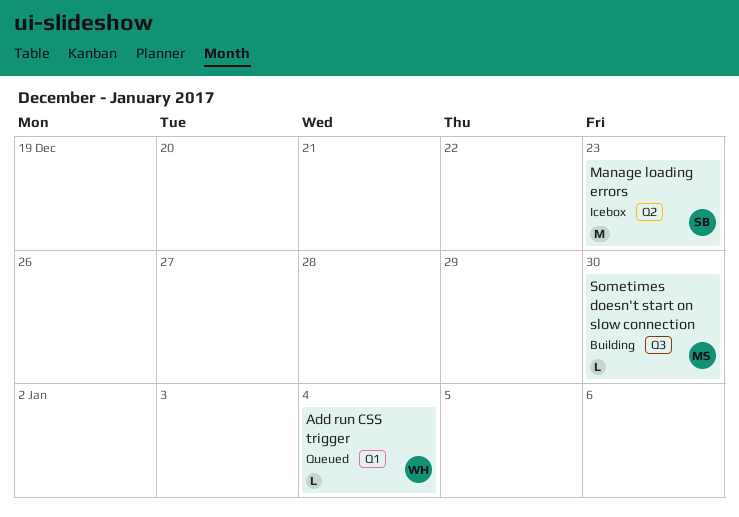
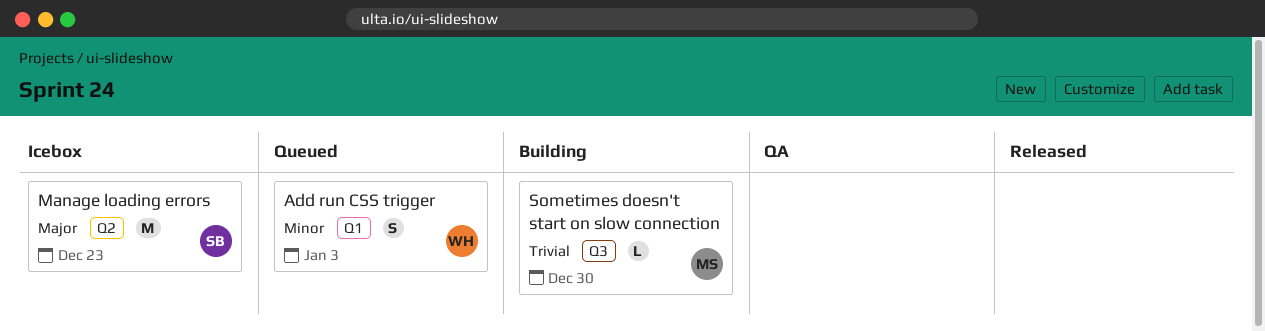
Add run CSS trigger, estimate: L -> S
Add run CSS trigger, due: Jan 4 -> Jan 3

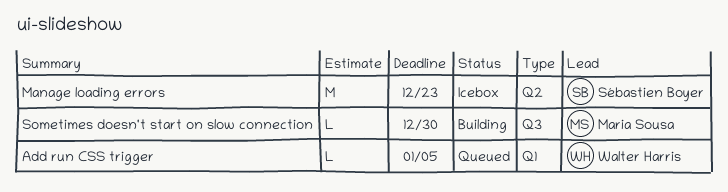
Add run CSS trigger, estimate: S -> L
Add run CSS trigger, due: Jan 3 -> Jan 5

